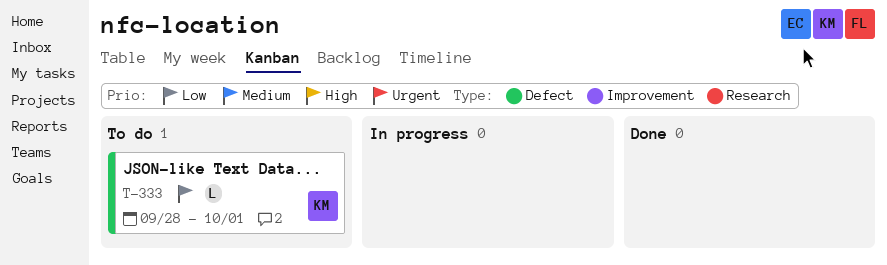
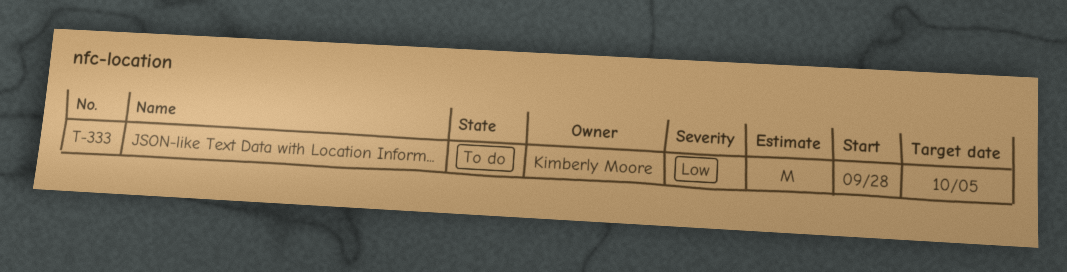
T-333, estimate: L -> M
T-333, due: Oct 1 -> Oct 5

